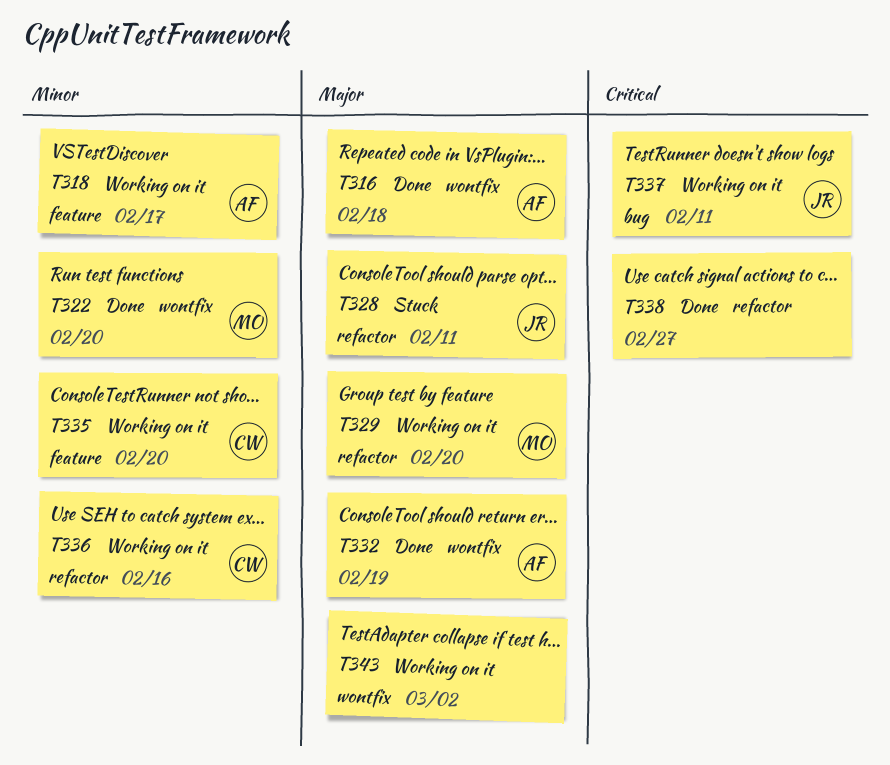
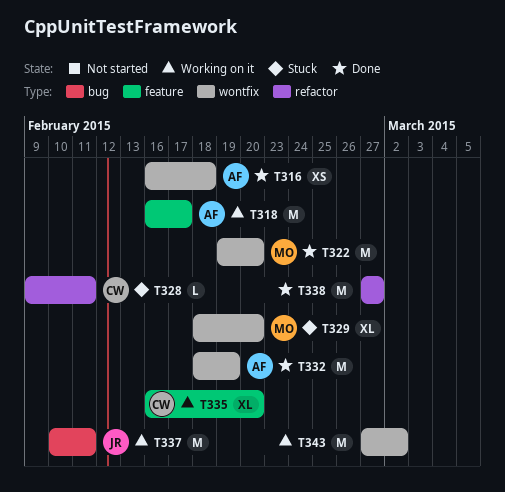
T328, owner: JR -> CW
T329, status: Working on it -> Stuck
T329, label: refactor -> wontfix
T336: present -> none

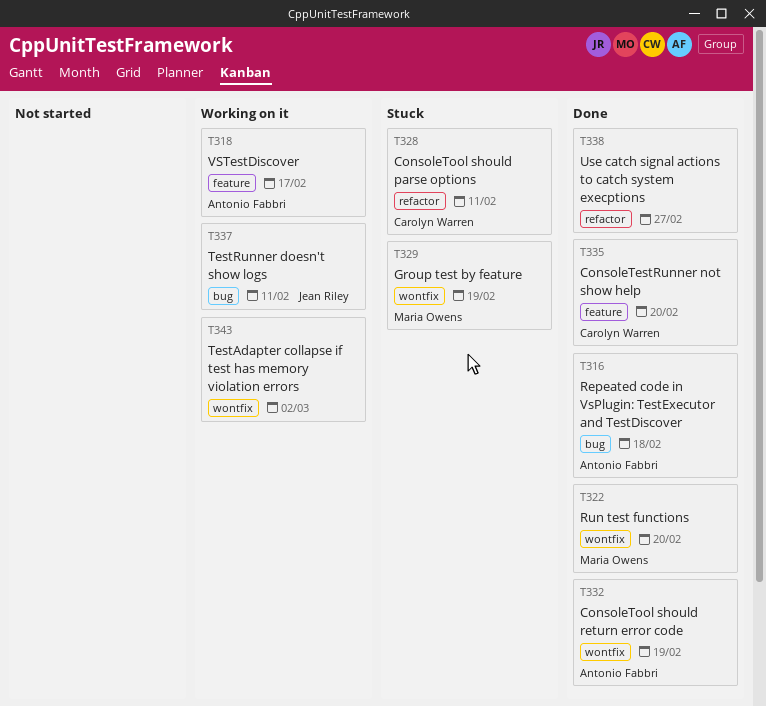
T316, label: wontfix -> bug
T329, due: Feb 20 -> Feb 19
T335, status: Working on it -> Done

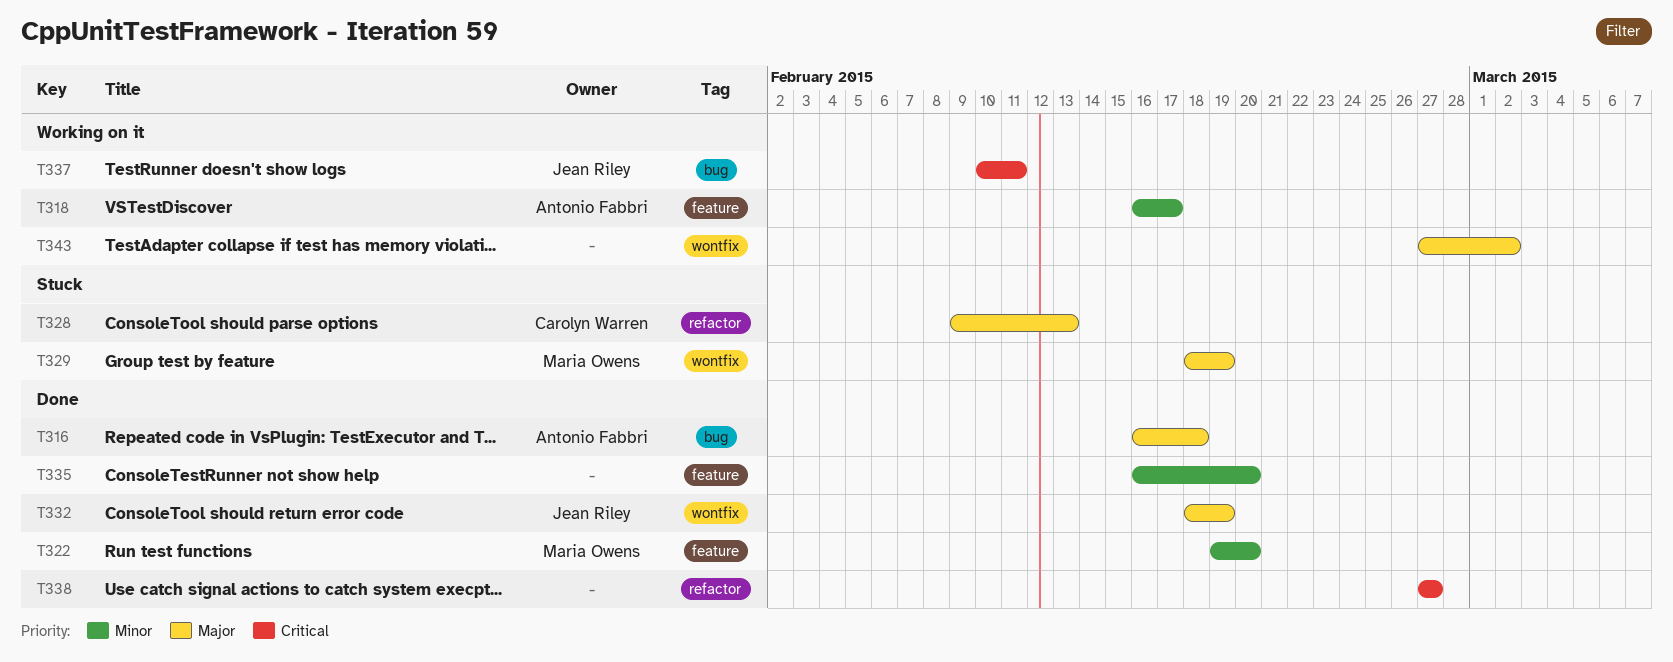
T322, label: wontfix -> feature
T328, due: Feb 11 -> Feb 13
T332, owner: Antonio Fabbri -> Jean Riley
T335, owner: Carolyn Warren -> none

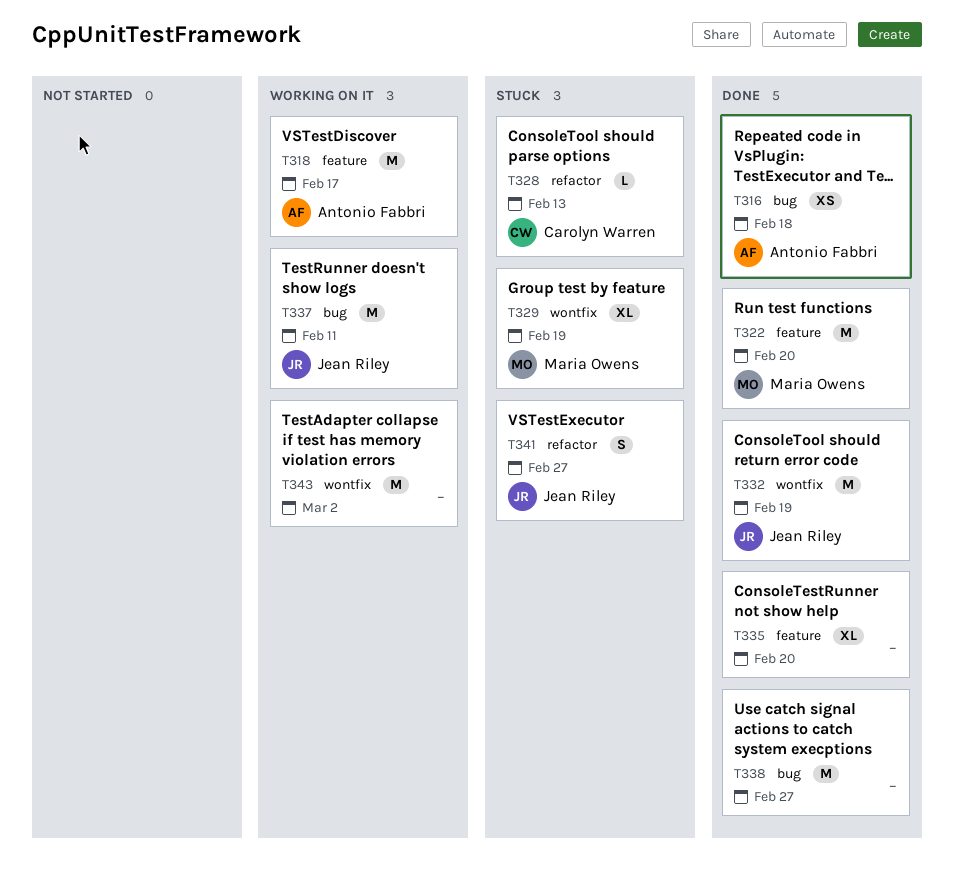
T338, label: refactor -> bug
T341: none -> present

